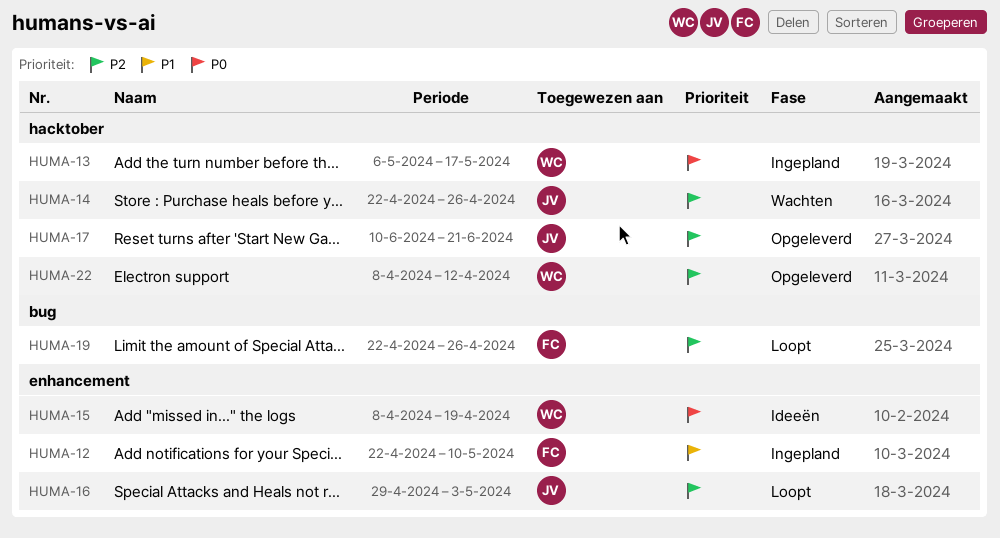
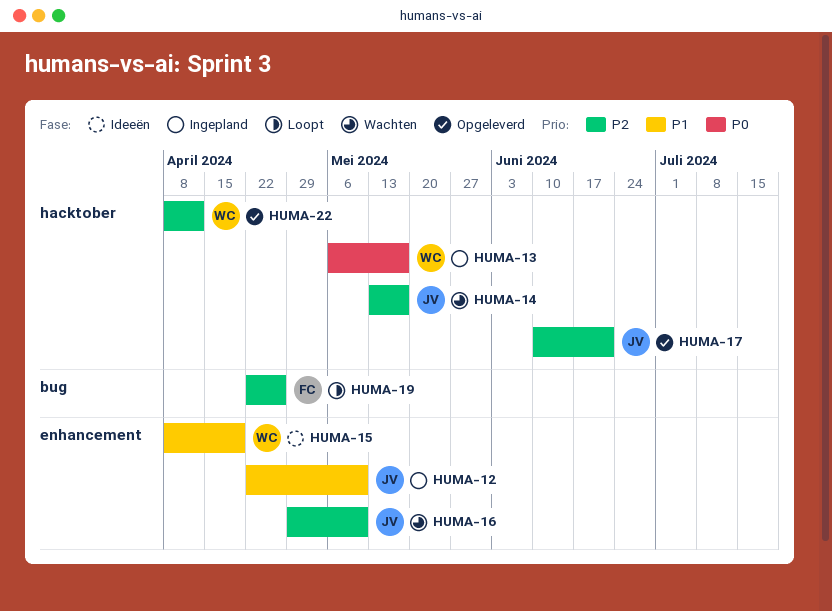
HUMA-12, owner: FC -> JV
HUMA-14, start: Apr 22 -> May 13
HUMA-14, due: Apr 26 -> May 17
HUMA-15, priority: P0 -> P1
HUMA-16, status: Loopt -> Wachten
HUMA-16, due: May 3 -> May 10

